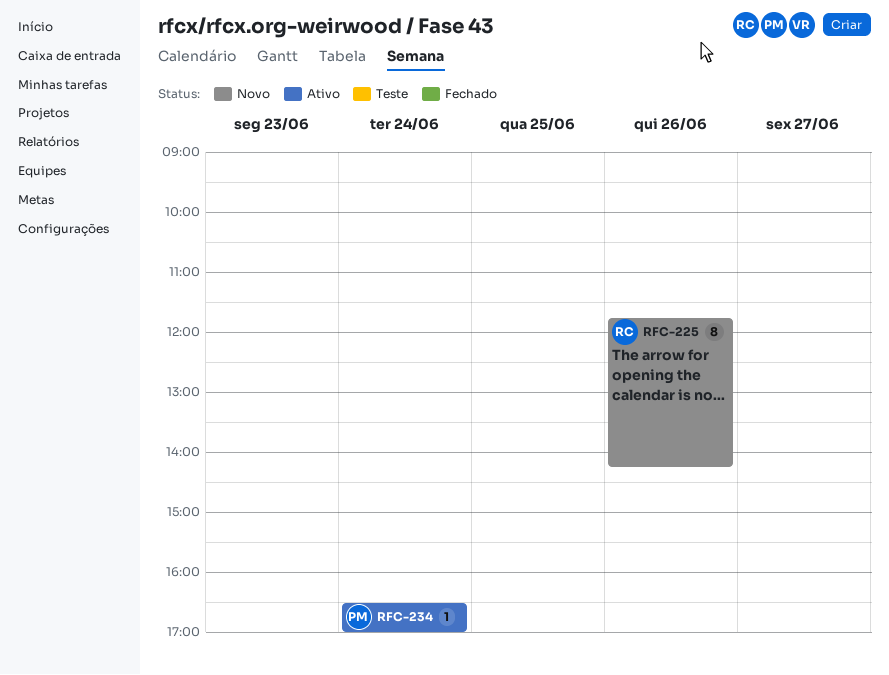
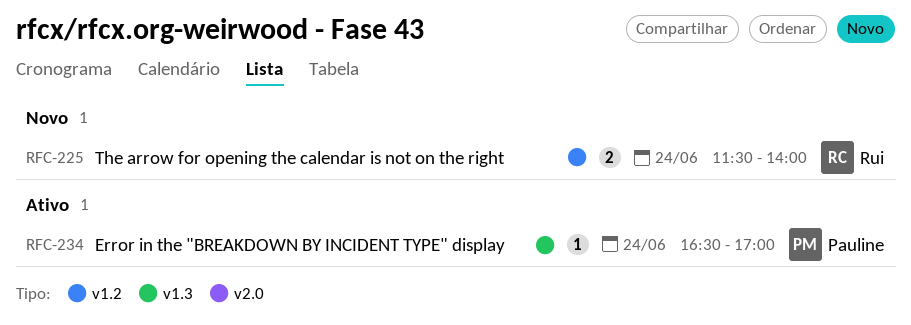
RFC-225, estimate: 8 -> 2
RFC-225, day: Jun 26 -> Jun 24
RFC-225, begins: 11:45 -> 11:30
RFC-225, ends: 14:15 -> 14:00

